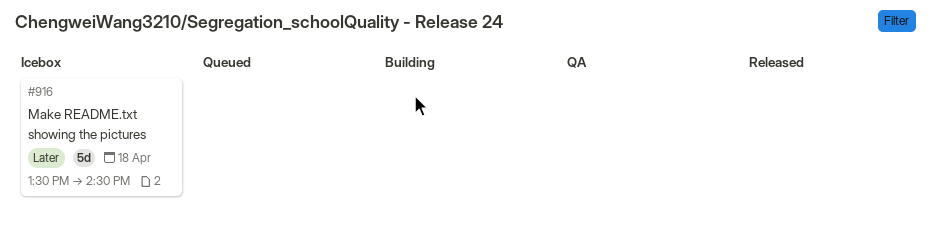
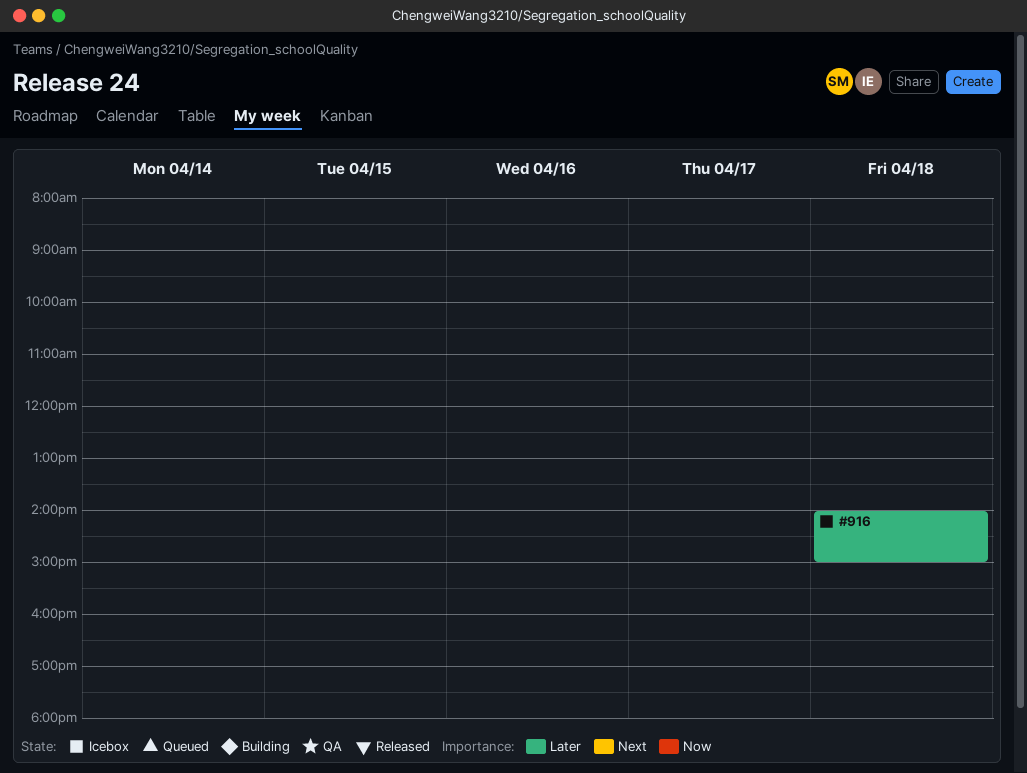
#916, begins: 13:30 -> 14:00
#916, ends: 14:30 -> 15:00

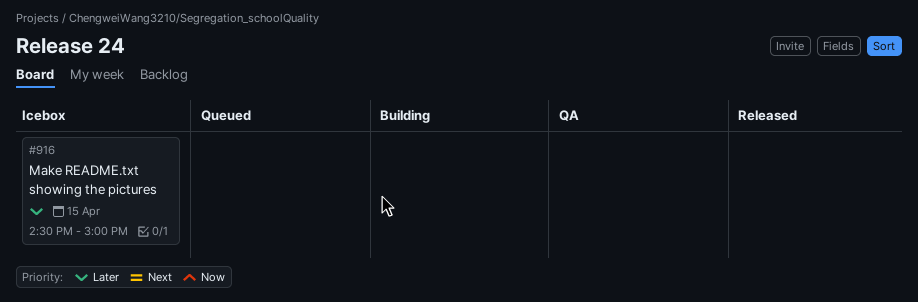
#916, day: Apr 18 -> Apr 15
#916, begins: 14:00 -> 14:30

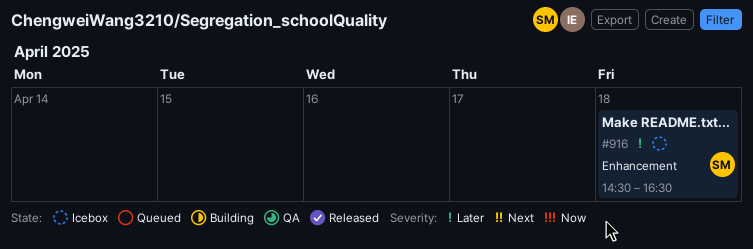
#916, day: Apr 15 -> Apr 18
#916, ends: 15:00 -> 16:30

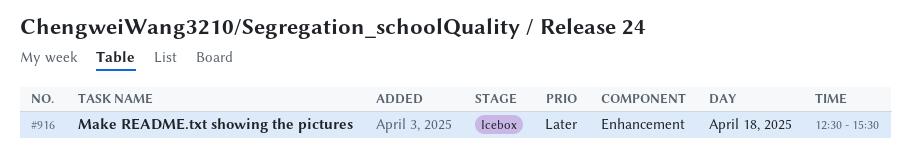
#916, begins: 14:30 -> 12:30
#916, ends: 16:30 -> 15:30

